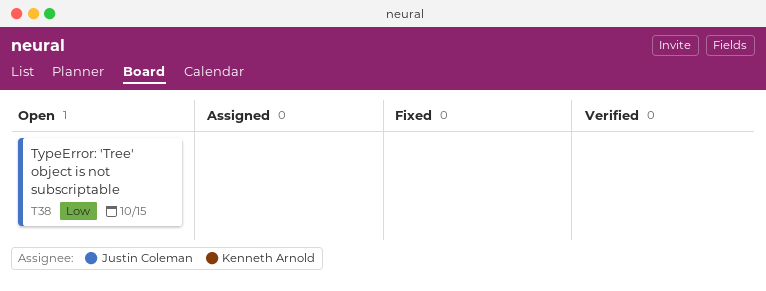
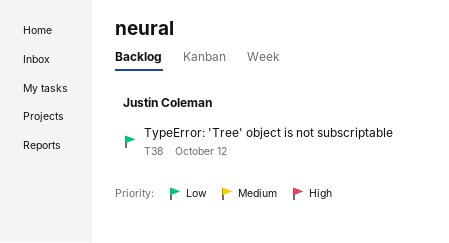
T38, due: Oct 15 -> Oct 12

